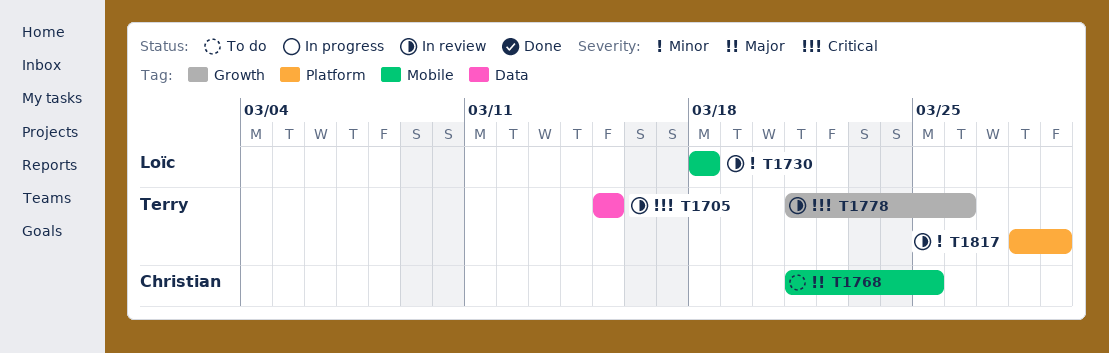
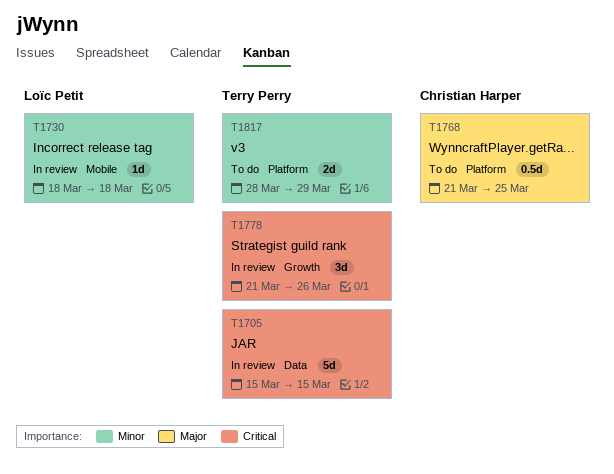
T1768, label: Mobile -> Platform
T1817, status: In review -> To do

